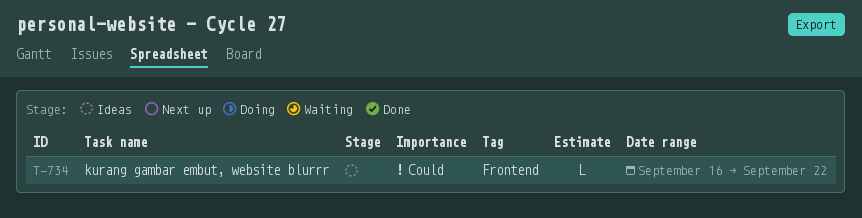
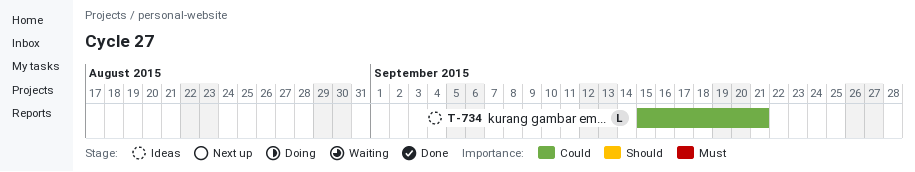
T-734, start: Sep 16 -> Sep 15
T-734, due: Sep 22 -> Sep 21

